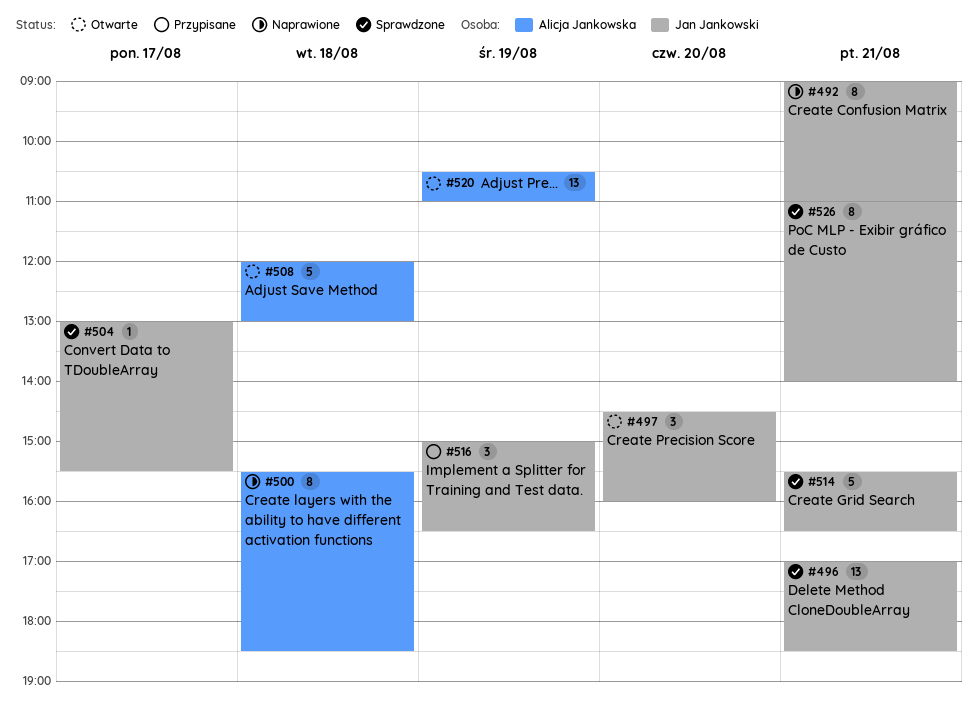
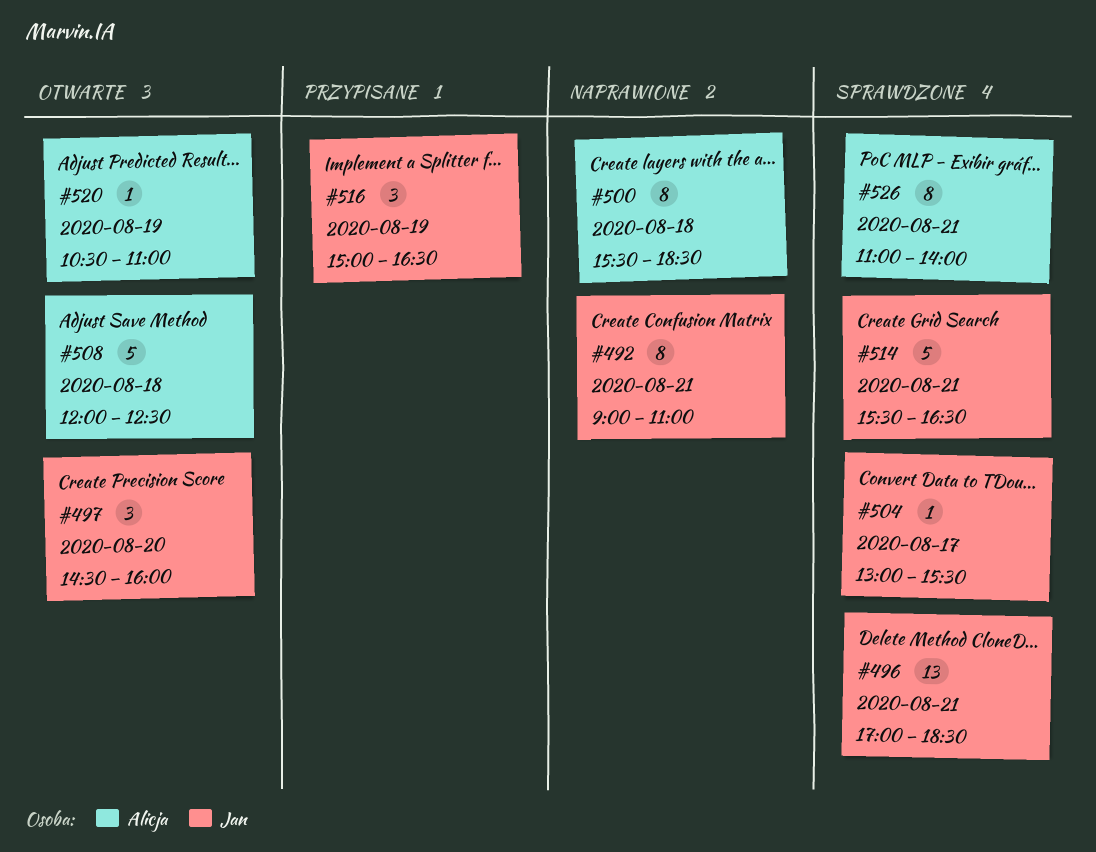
#508, ends: 13:00 -> 12:30
#520, estimate: 13 -> 1
#526, owner: Jan Jankowski -> Alicja Jankowska

